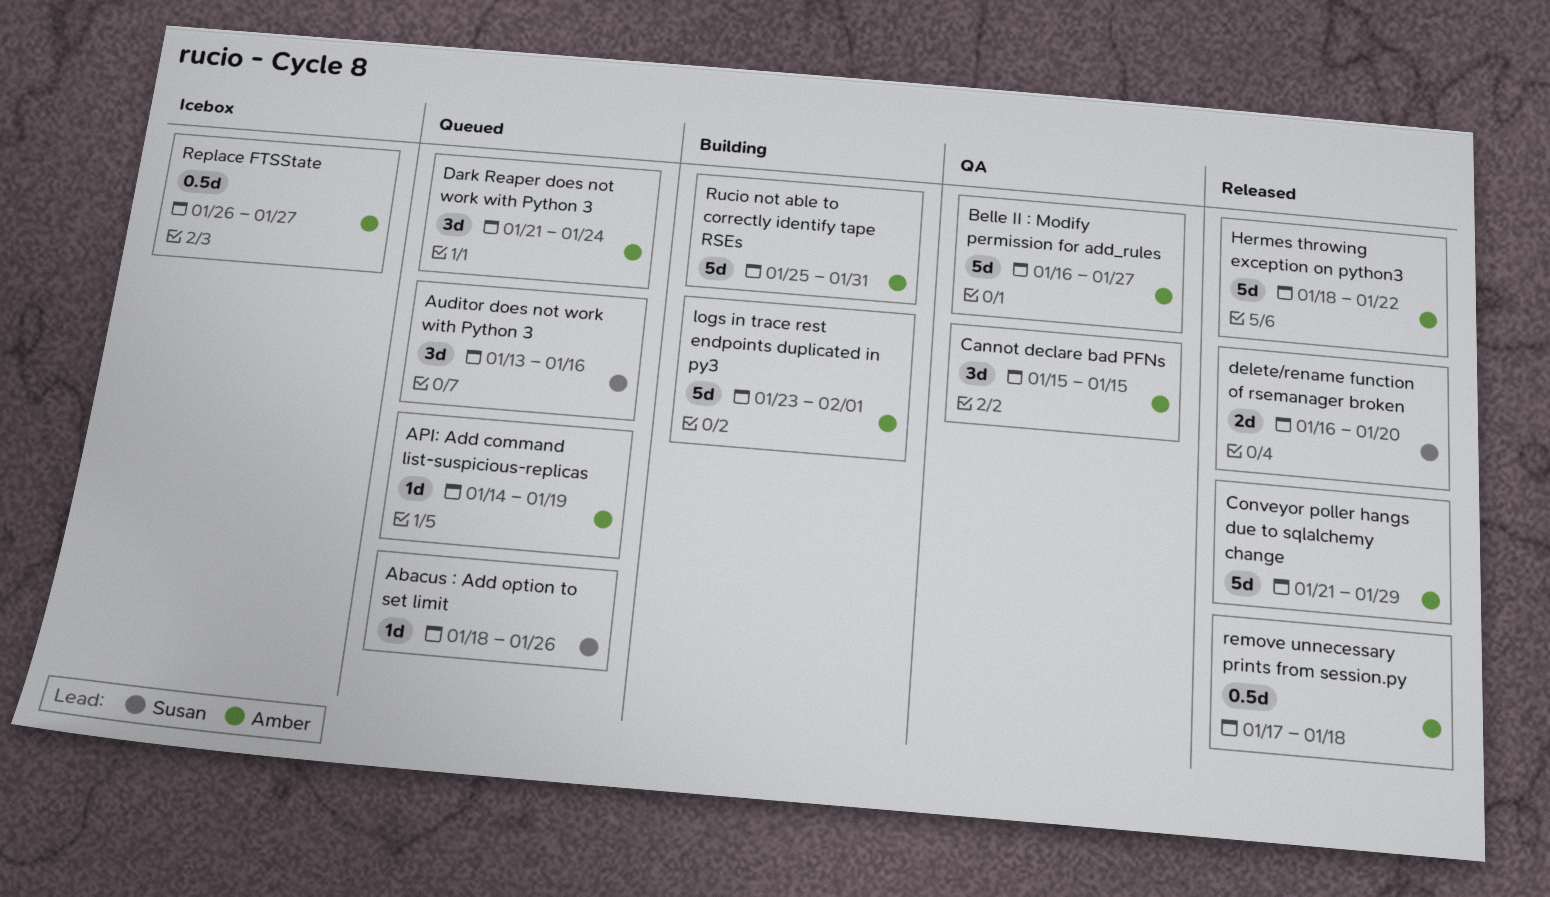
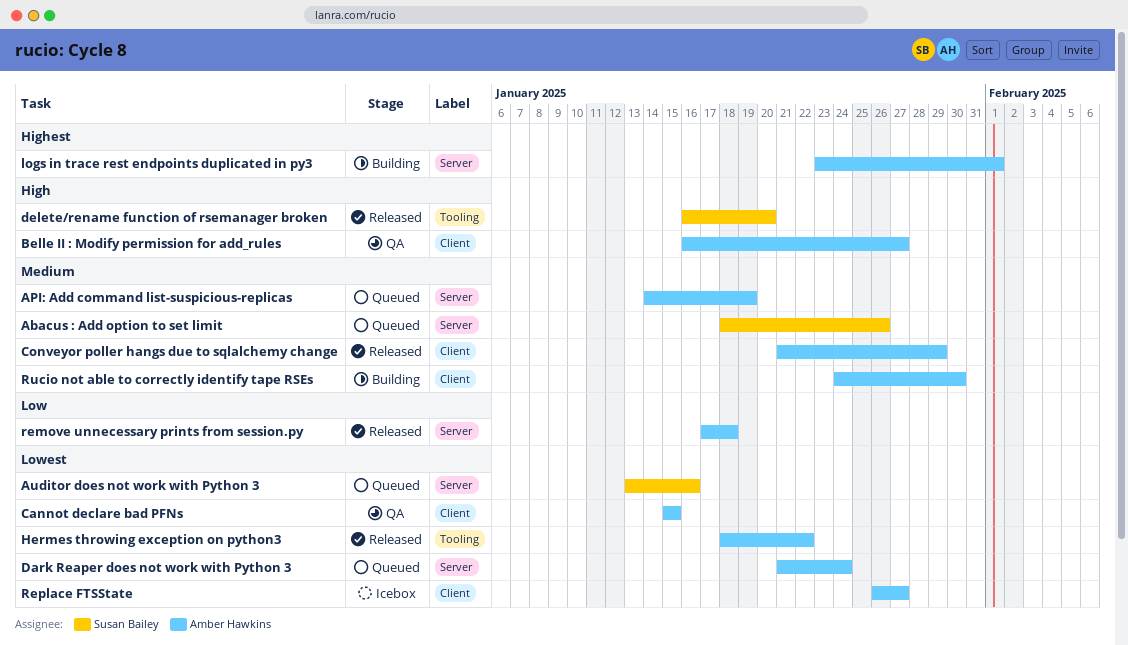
Rucio not able to correctly identify tape RSEs, start: Jan 25 -> Jan 24
Rucio not able to correctly identify tape RSEs, due: Jan 31 -> Jan 30

